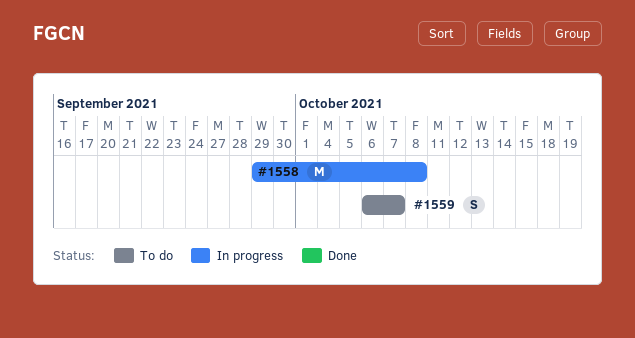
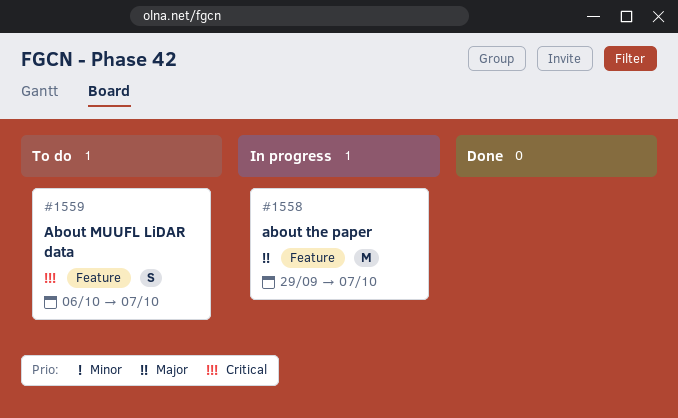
#1558, due: Oct 8 -> Oct 7

